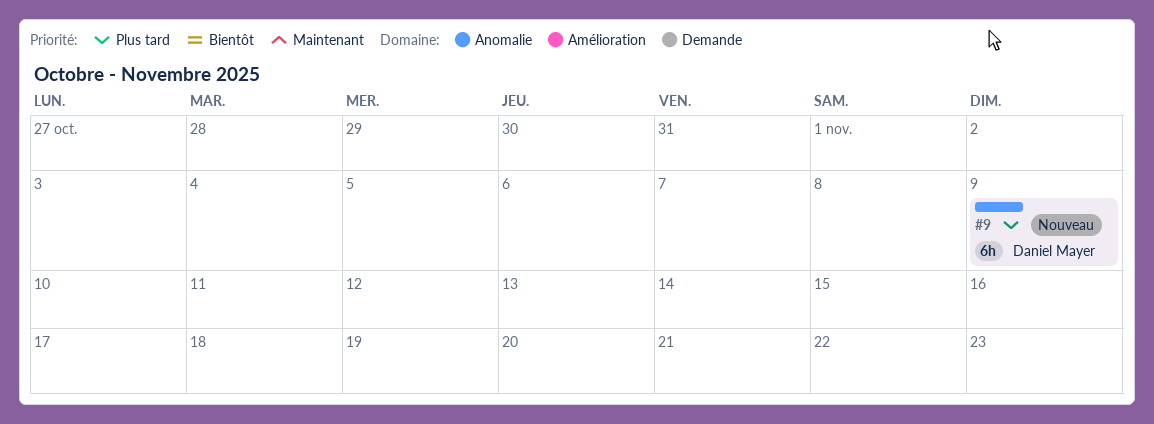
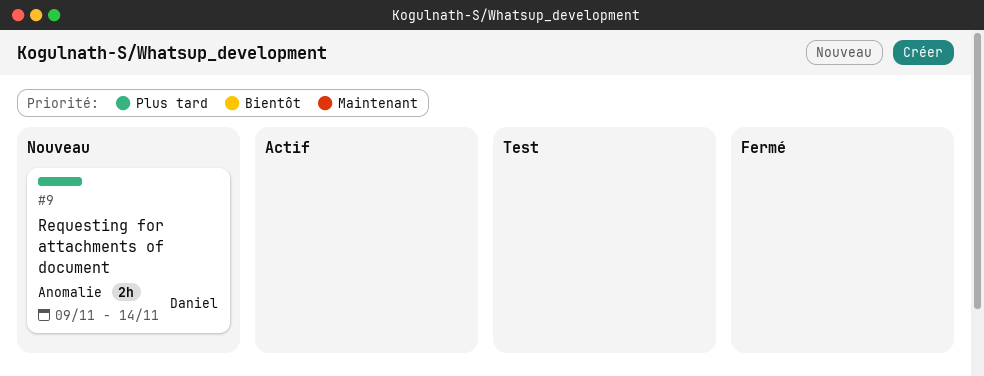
#9, estimate: 6h -> 2h
#9, due: Nov 9 -> Nov 14

